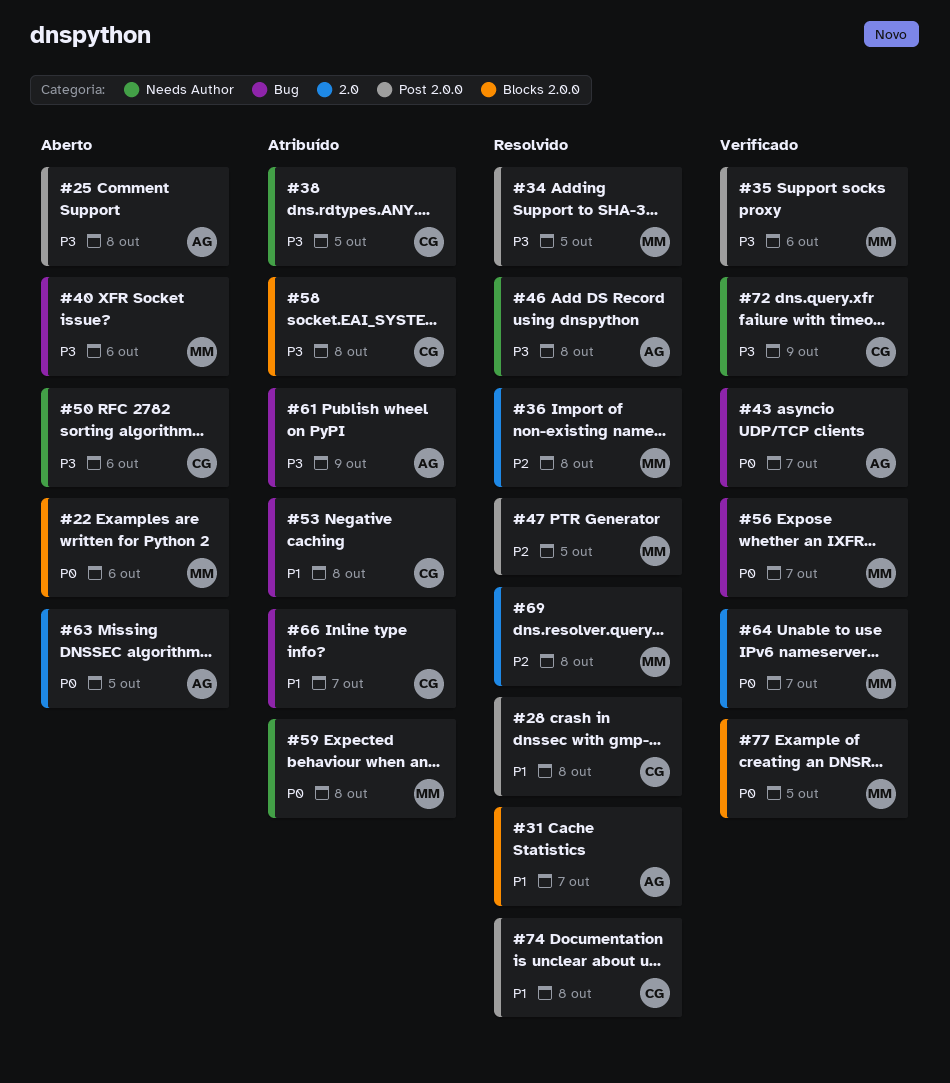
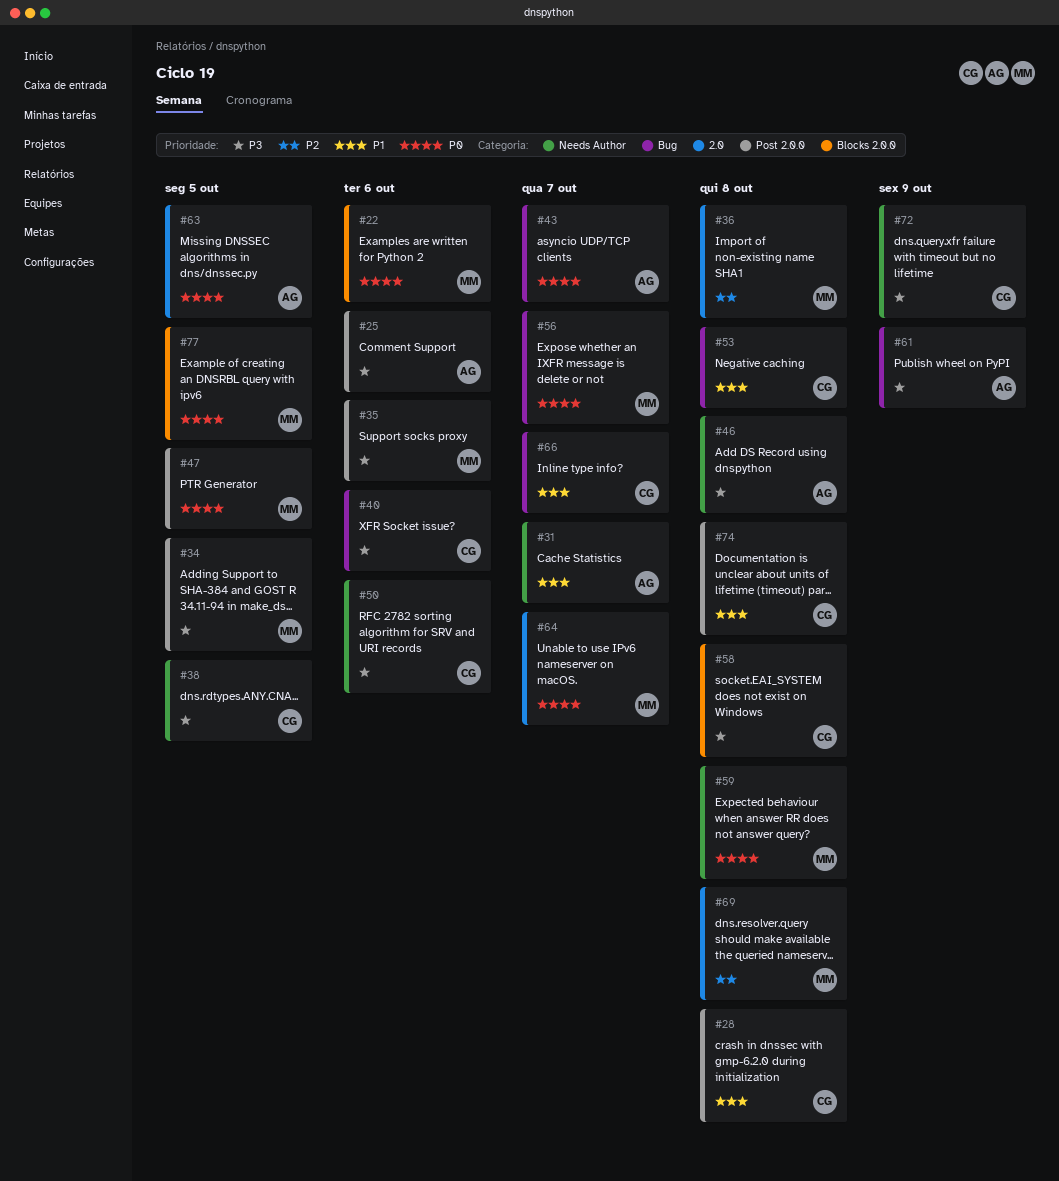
#25, due: Oct 8 -> Oct 6
#31, label: Blocks 2.0.0 -> Needs Author
#40, owner: MM -> CG
#47, priority: P2 -> P0

